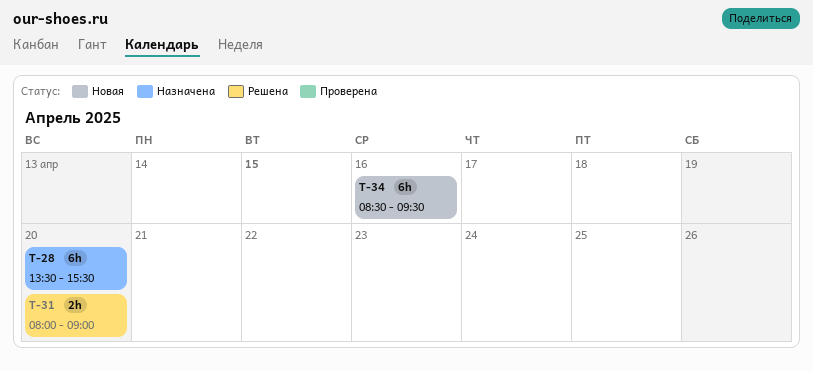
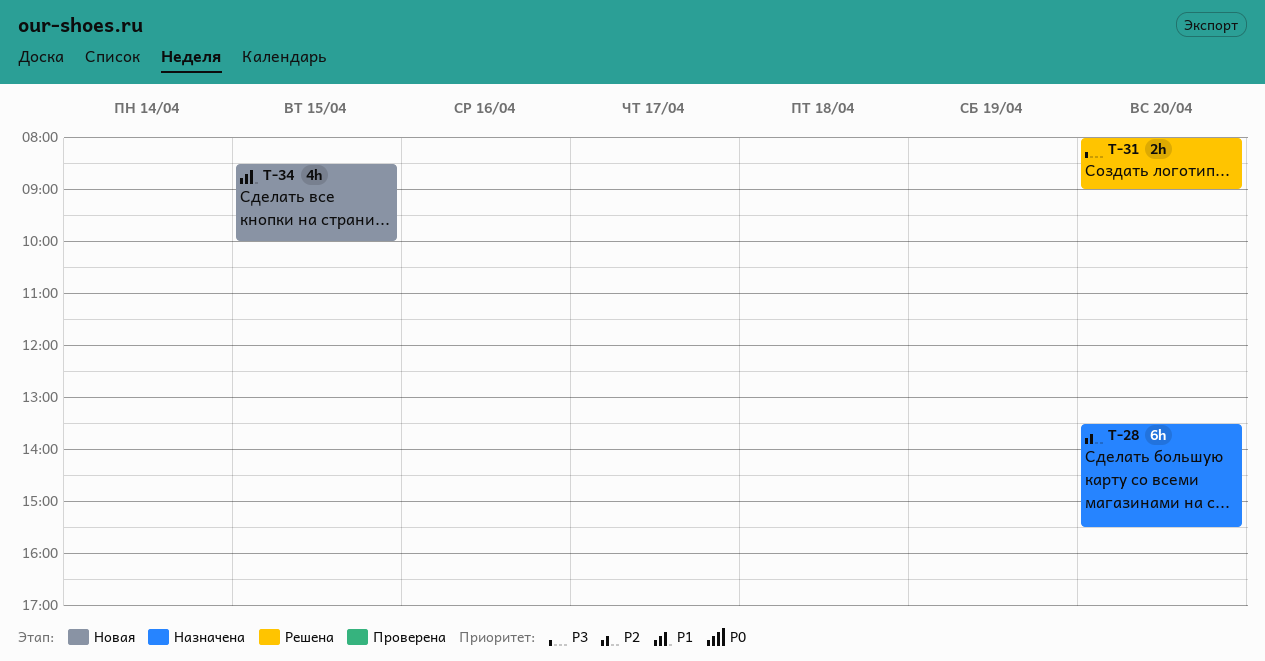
T-34, estimate: 6h -> 4h
T-34, day: Apr 16 -> Apr 15
T-34, ends: 09:30 -> 10:00

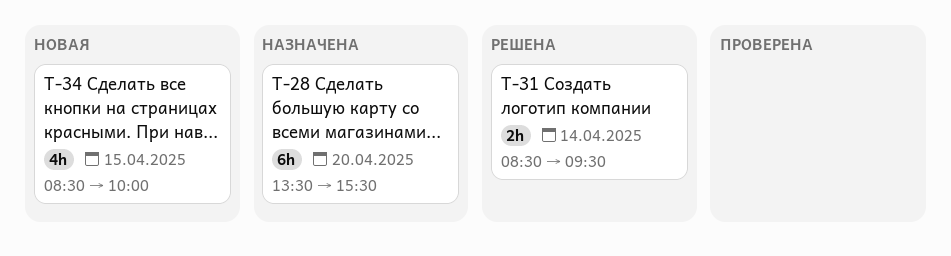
T-31, day: Apr 20 -> Apr 14
T-31, begins: 08:00 -> 08:30
T-31, ends: 09:00 -> 09:30

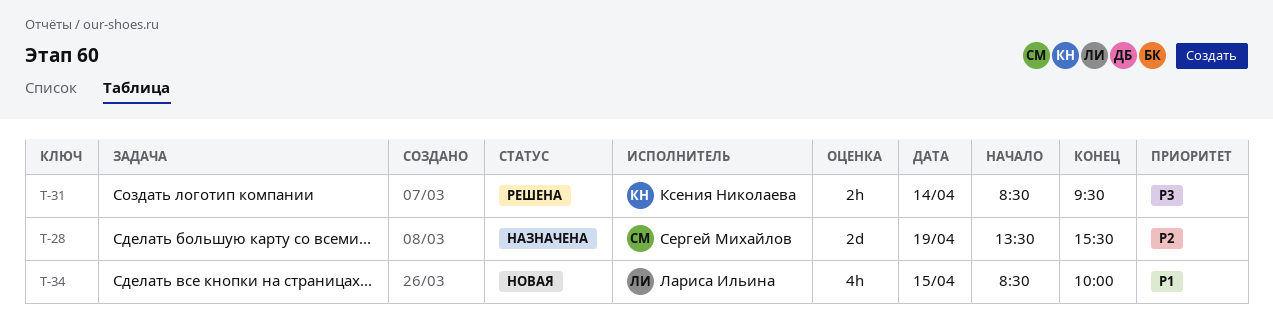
T-28, estimate: 6h -> 2d
T-28, day: Apr 20 -> Apr 19

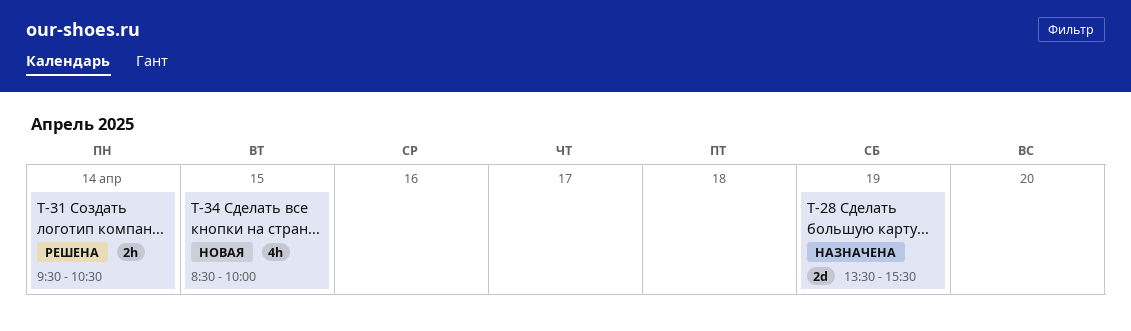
T-31, begins: 08:30 -> 09:30
T-31, ends: 09:30 -> 10:30

